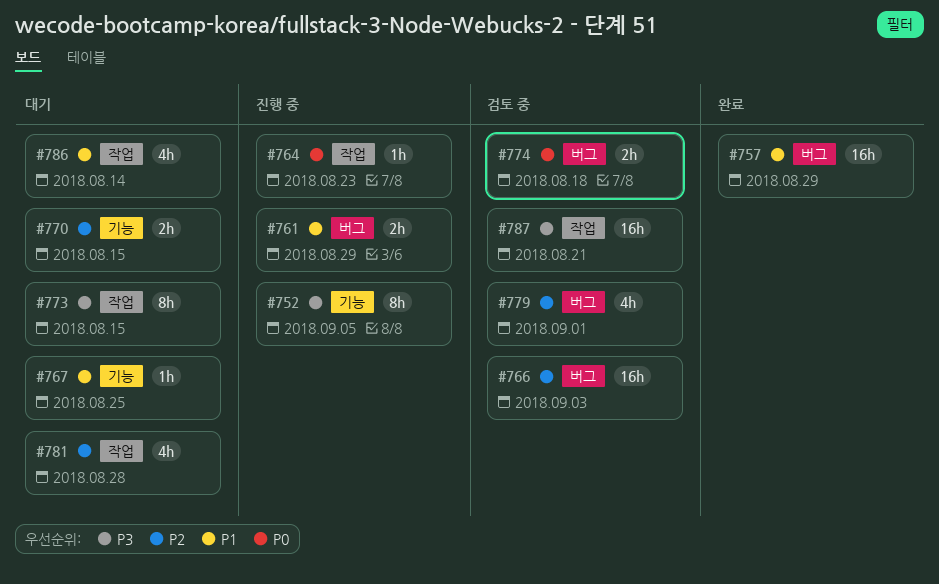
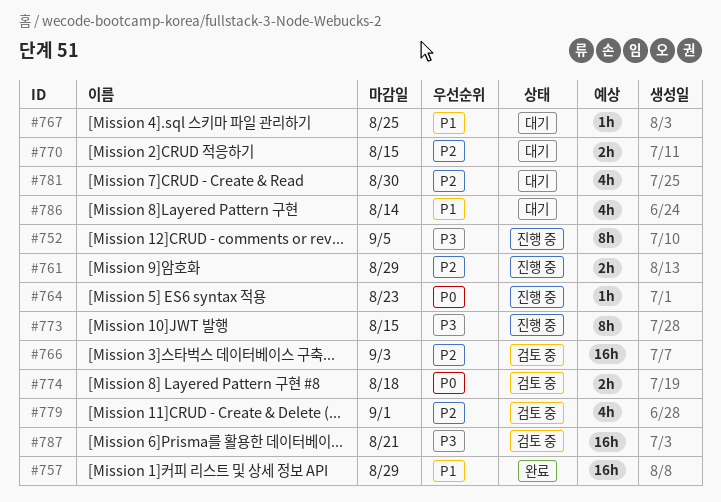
#761, priority: P1 -> P2
#773, status: 대기 -> 진행 중
#781, due: Aug 28 -> Aug 30

